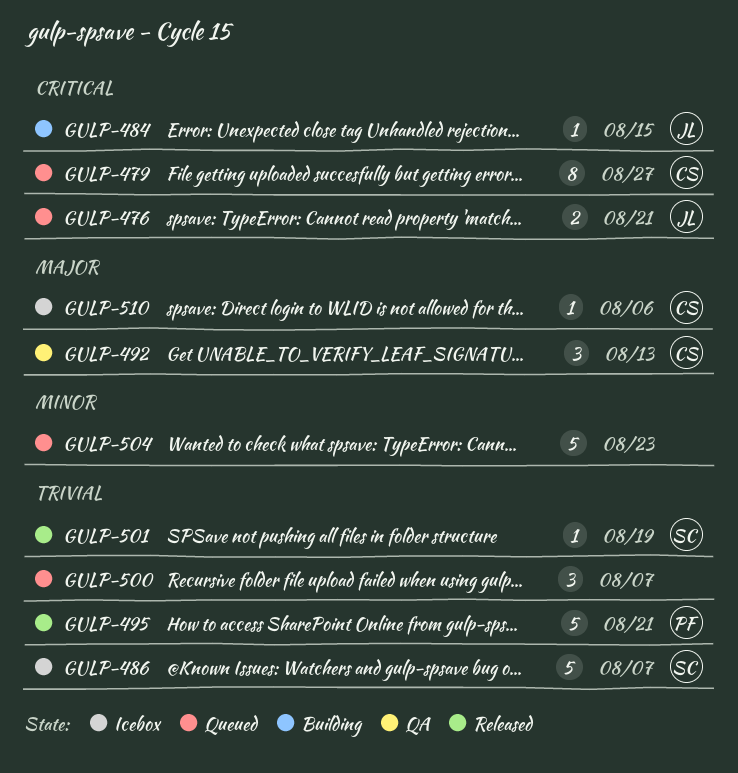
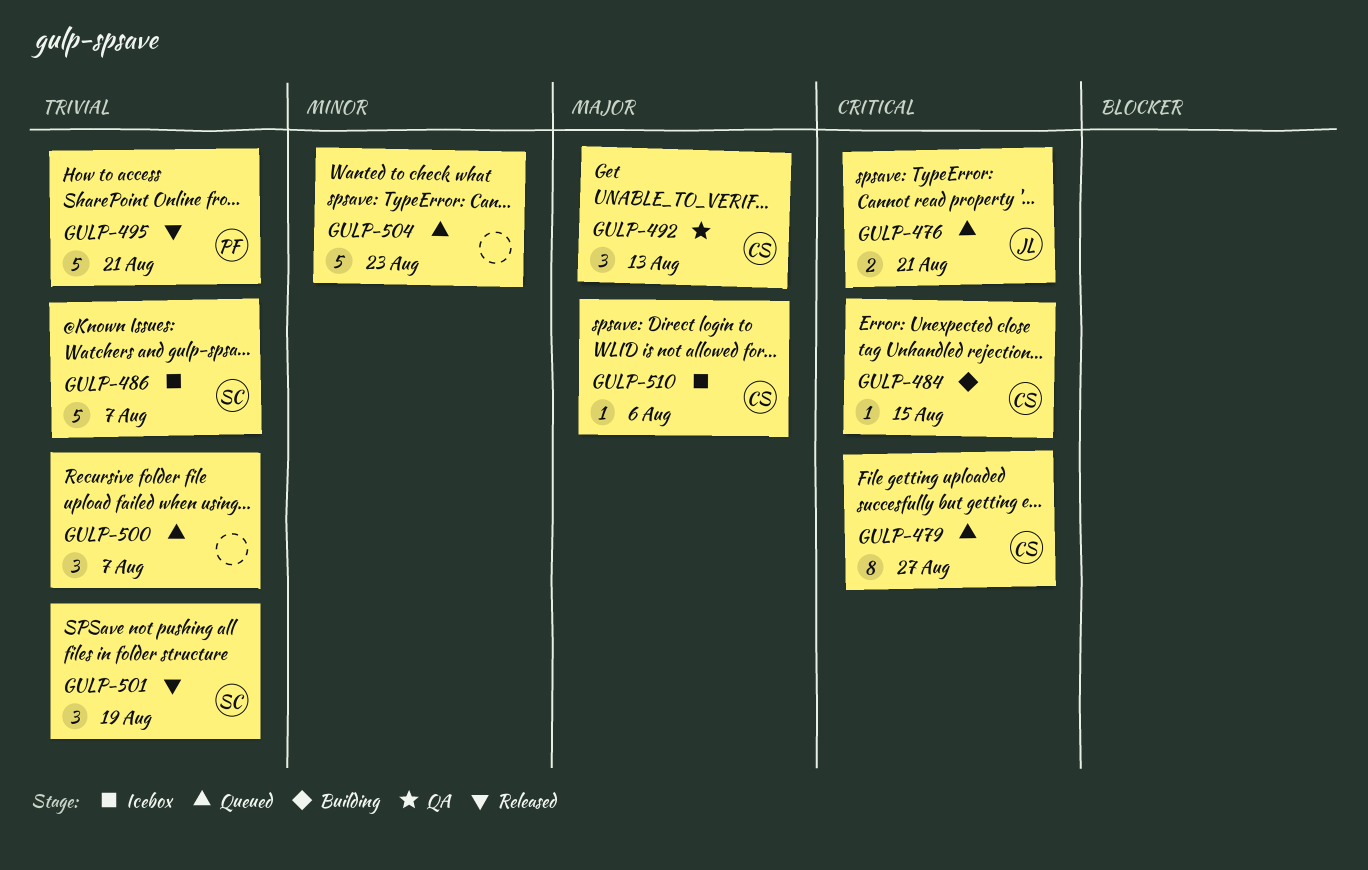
GULP-484, owner: JL -> CS
GULP-501, estimate: 1 -> 3

